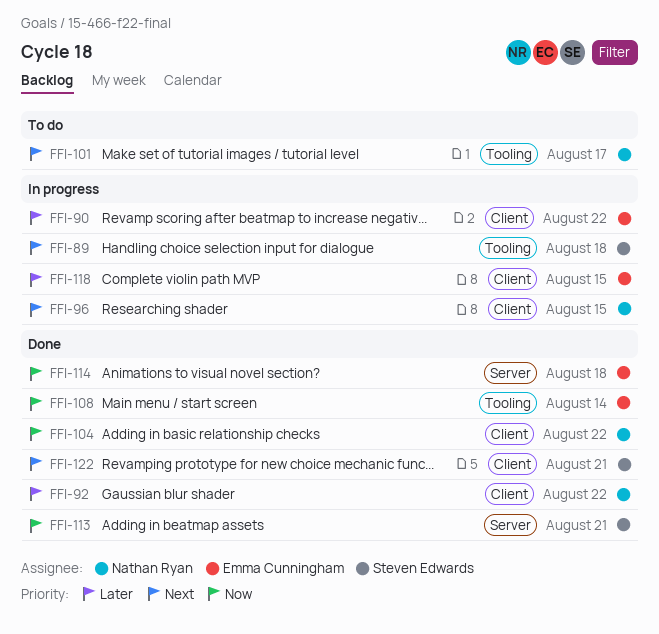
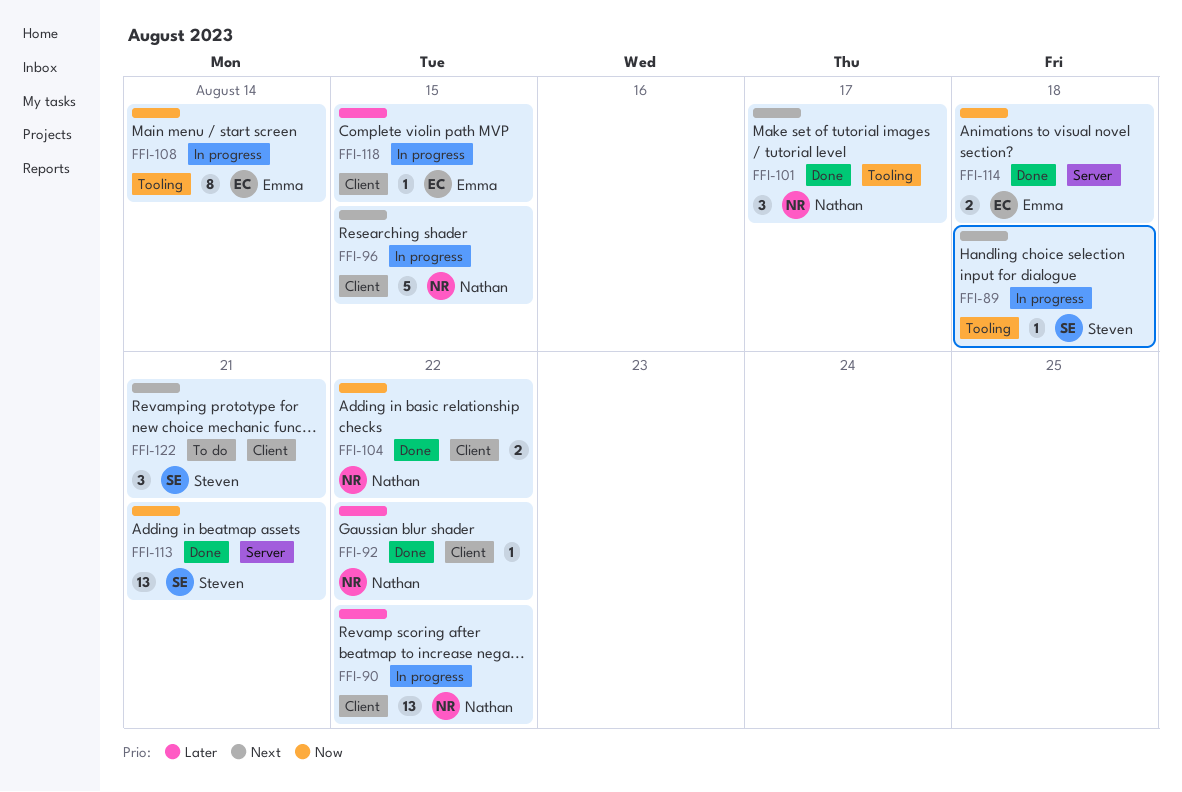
FFI-90, owner: Emma Cunningham -> Nathan Ryan
FFI-101, status: To do -> Done
FFI-108, status: Done -> In progress
FFI-122, status: Done -> To do

